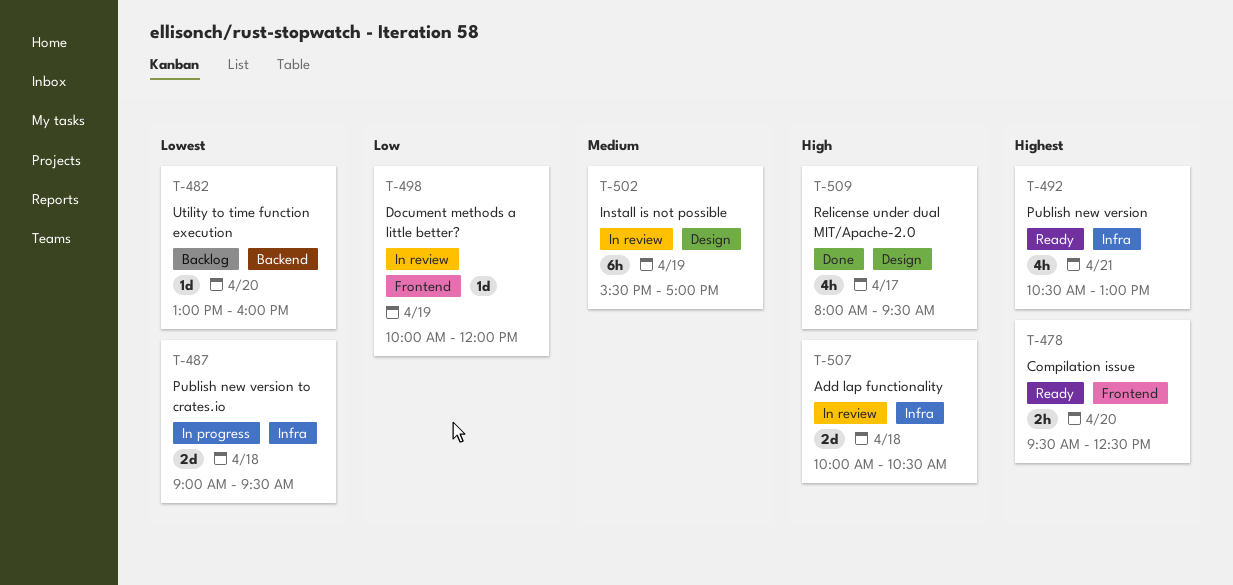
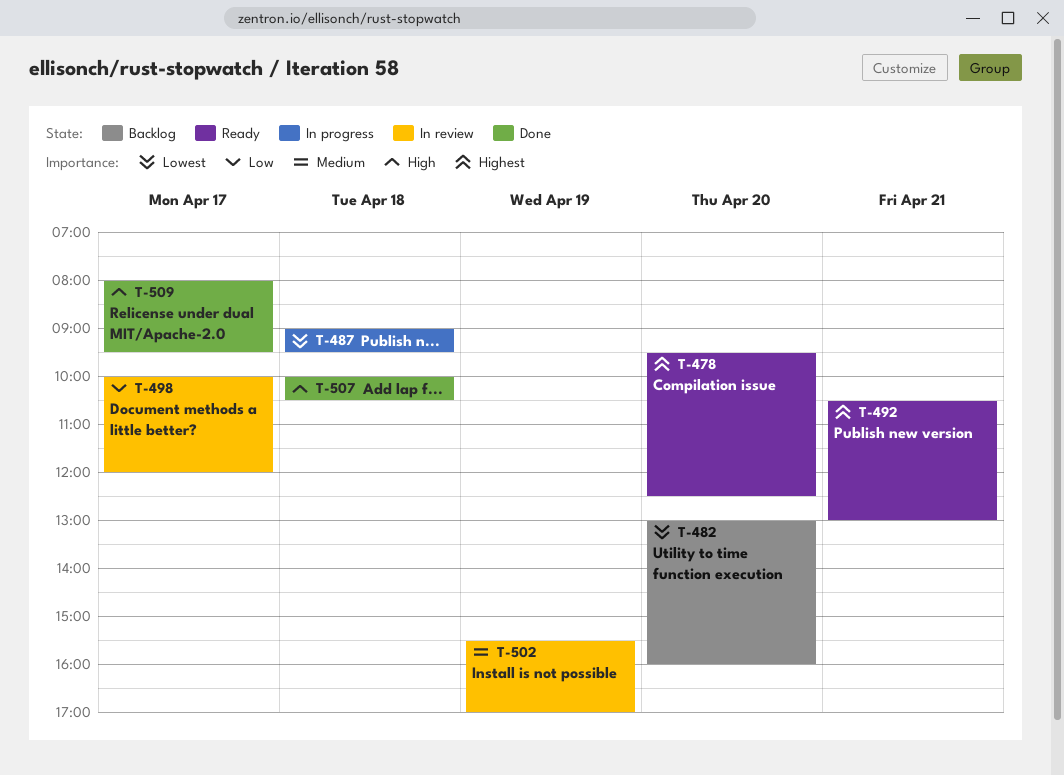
T-498, day: Apr 19 -> Apr 17
T-507, status: In review -> Done

